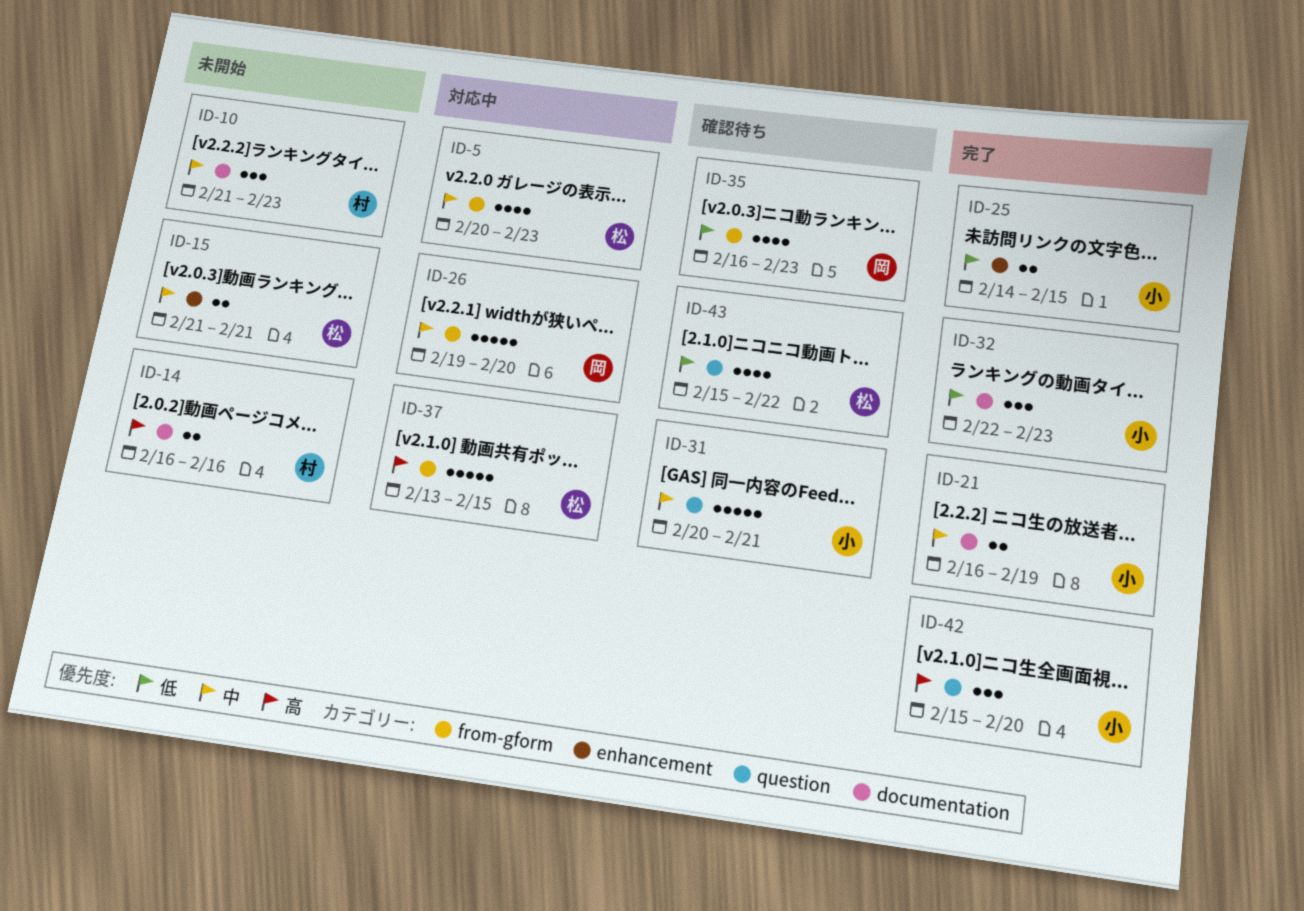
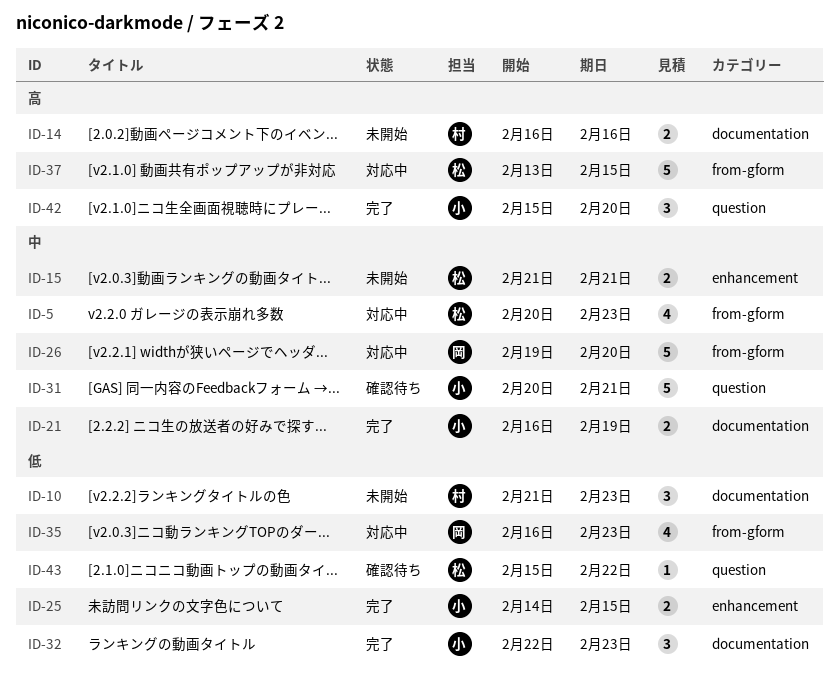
ID-10, priority: 中 -> 低
ID-35, status: 確認待ち -> 対応中
ID-43, estimate: 4 -> 1

